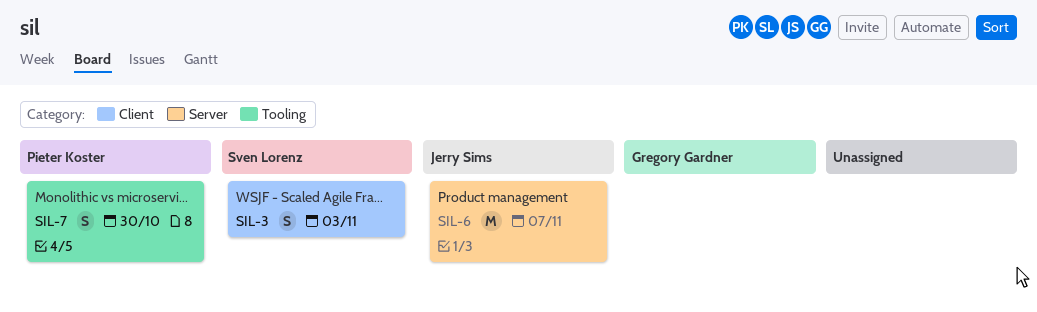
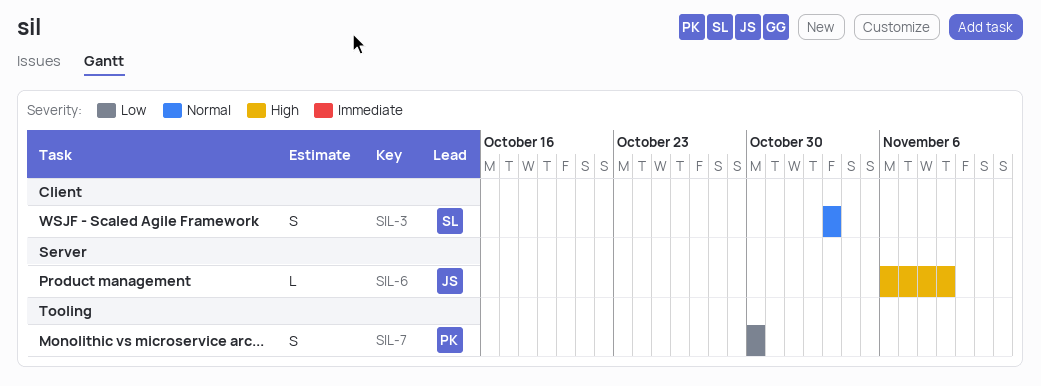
SIL-6, estimate: M -> L
SIL-6, due: Nov 7 -> Nov 9

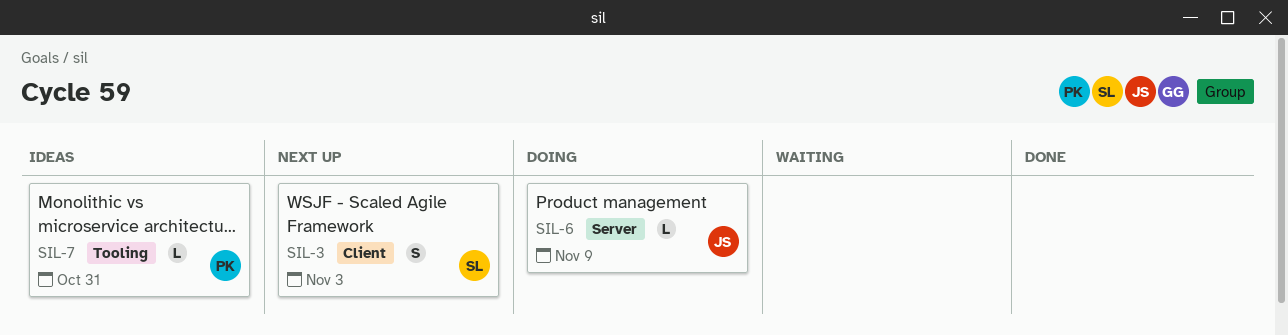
SIL-7, estimate: S -> L
SIL-7, due: Oct 30 -> Oct 31

